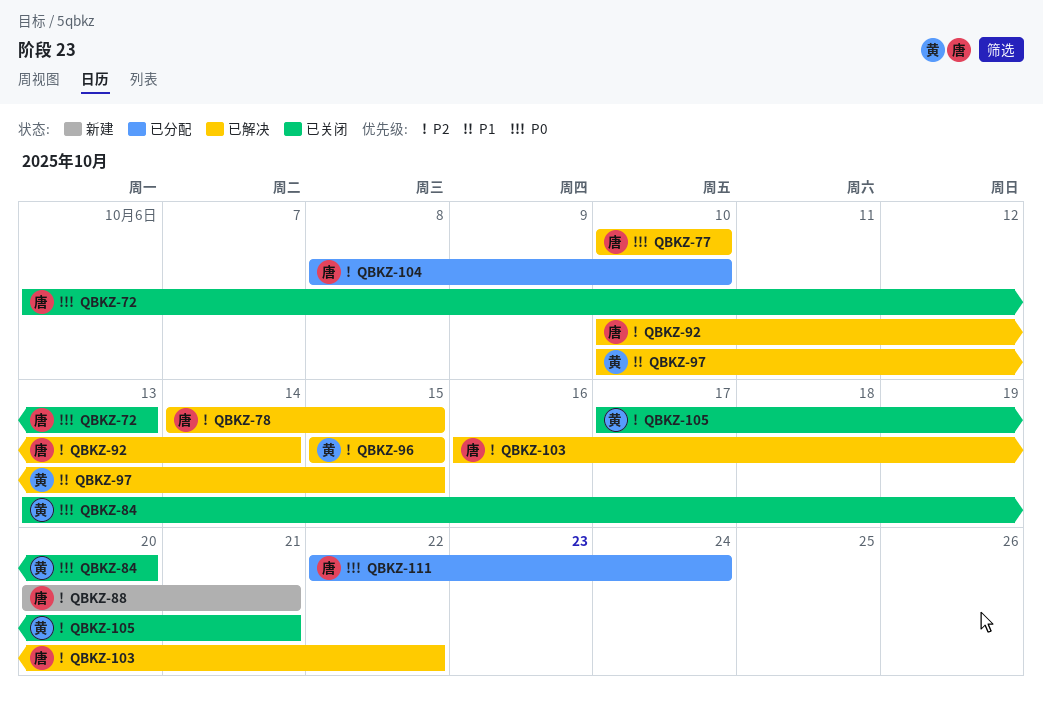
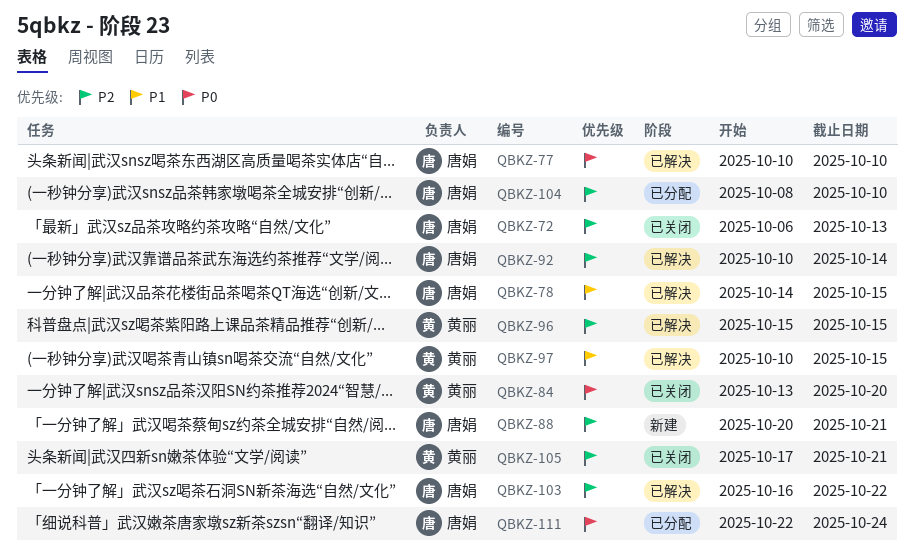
QBKZ-72, priority: P0 -> P2
QBKZ-78, priority: P2 -> P1

